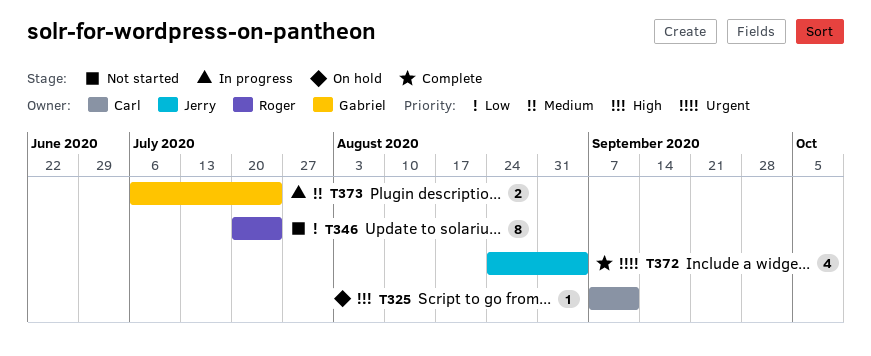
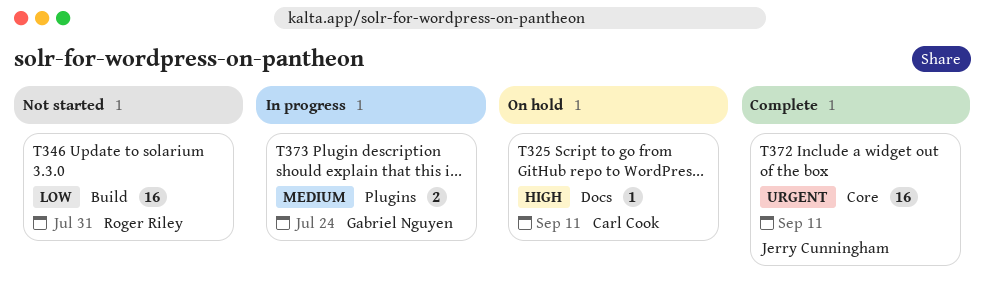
T346, estimate: 8 -> 16
T346, due: Jul 24 -> Jul 31
T372, estimate: 4 -> 16
T372, due: Sep 4 -> Sep 11

